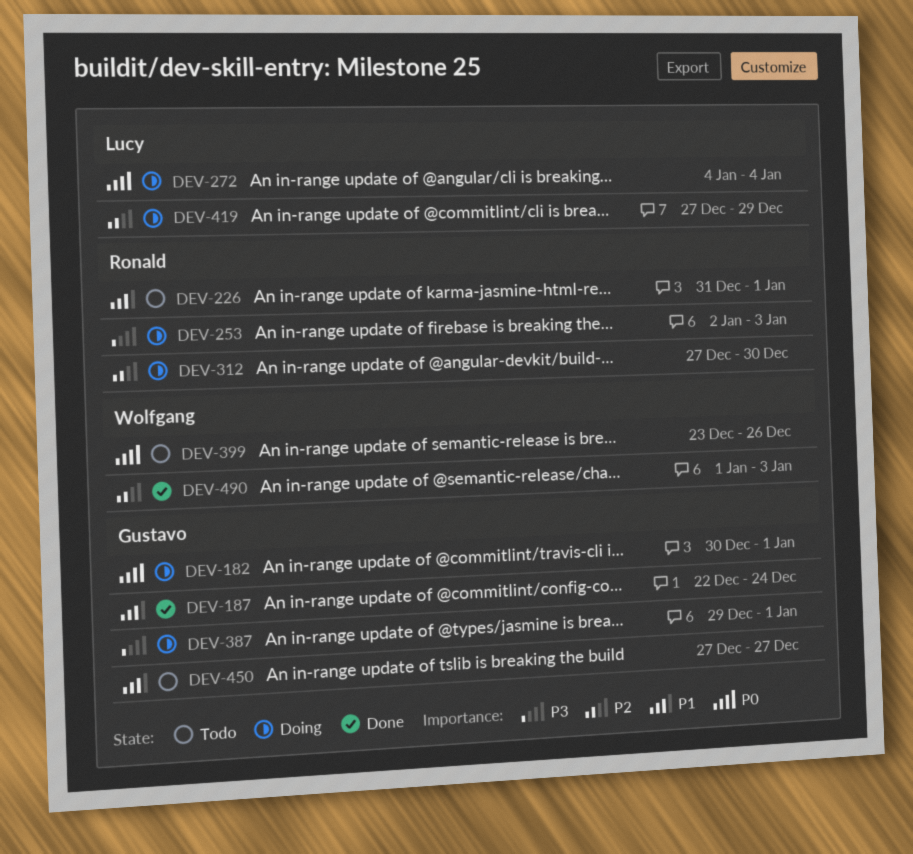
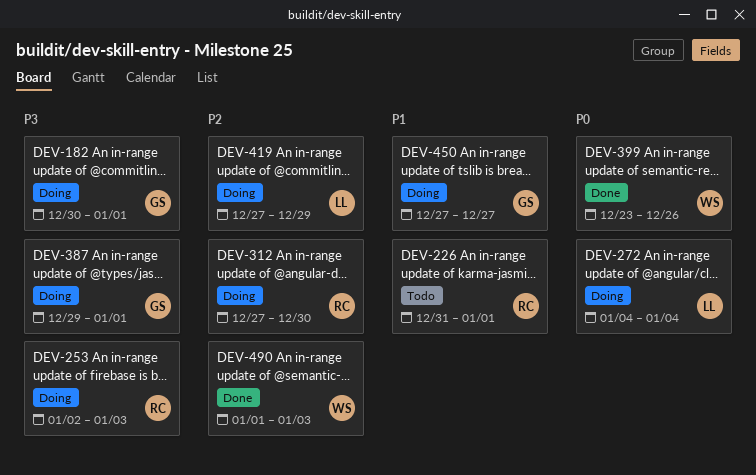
DEV-182, priority: P0 -> P3
DEV-187: present -> none
DEV-399, status: Todo -> Done
DEV-450, status: Todo -> Doing

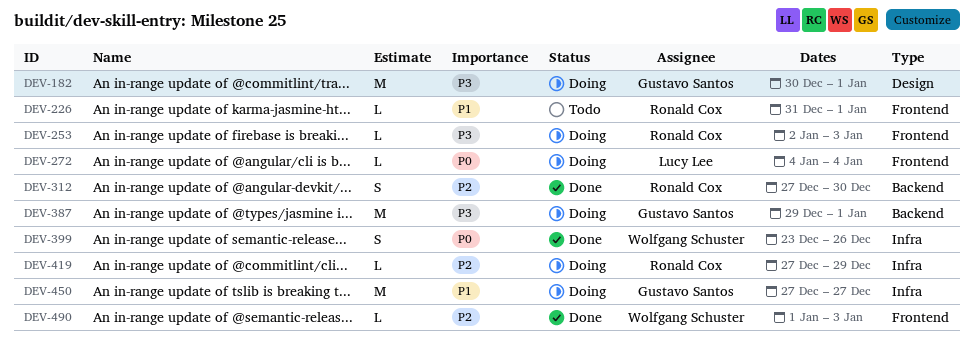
DEV-312, status: Doing -> Done
DEV-419, owner: Lucy Lee -> Ronald Cox

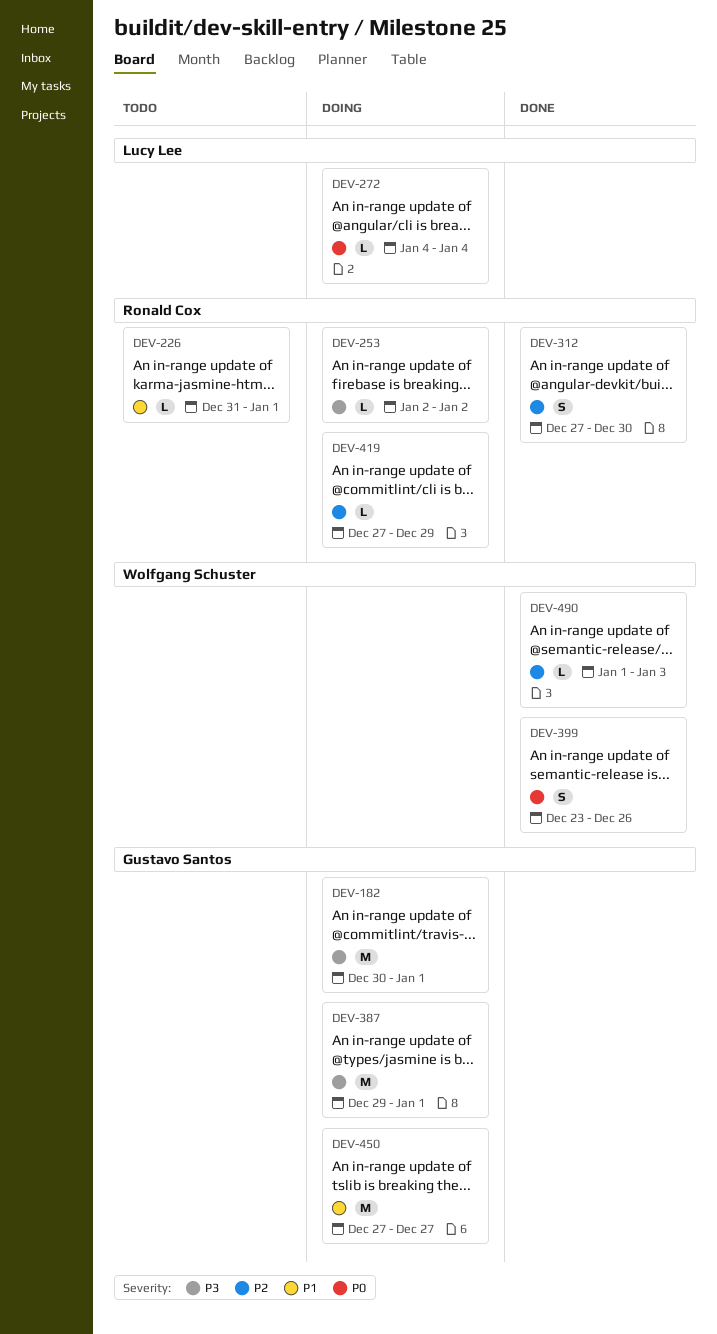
DEV-253, due: Jan 3 -> Jan 2

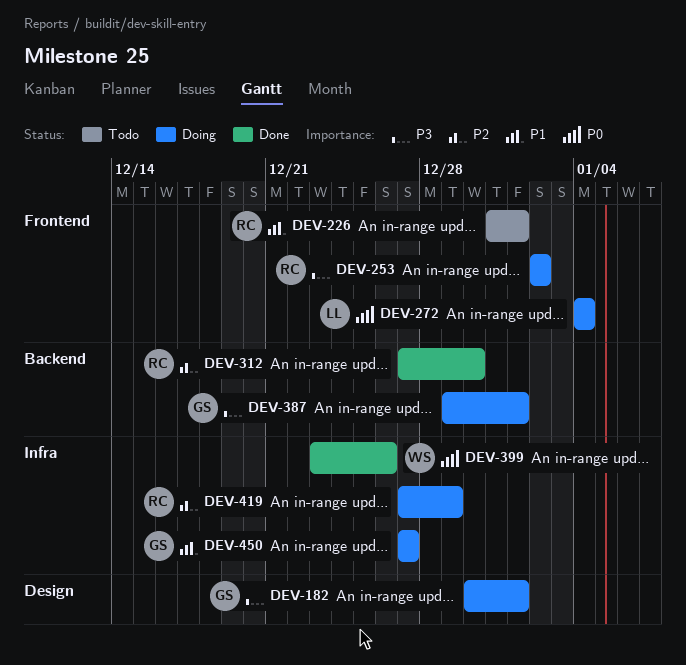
DEV-490: present -> none

